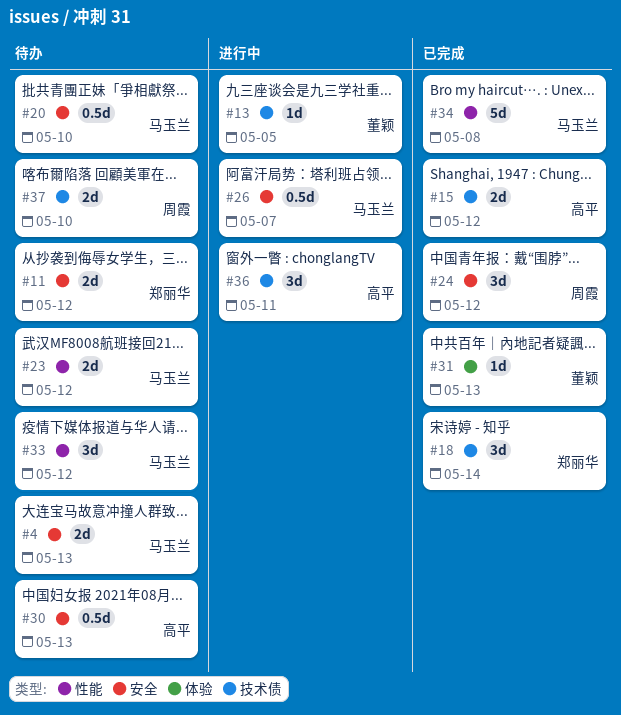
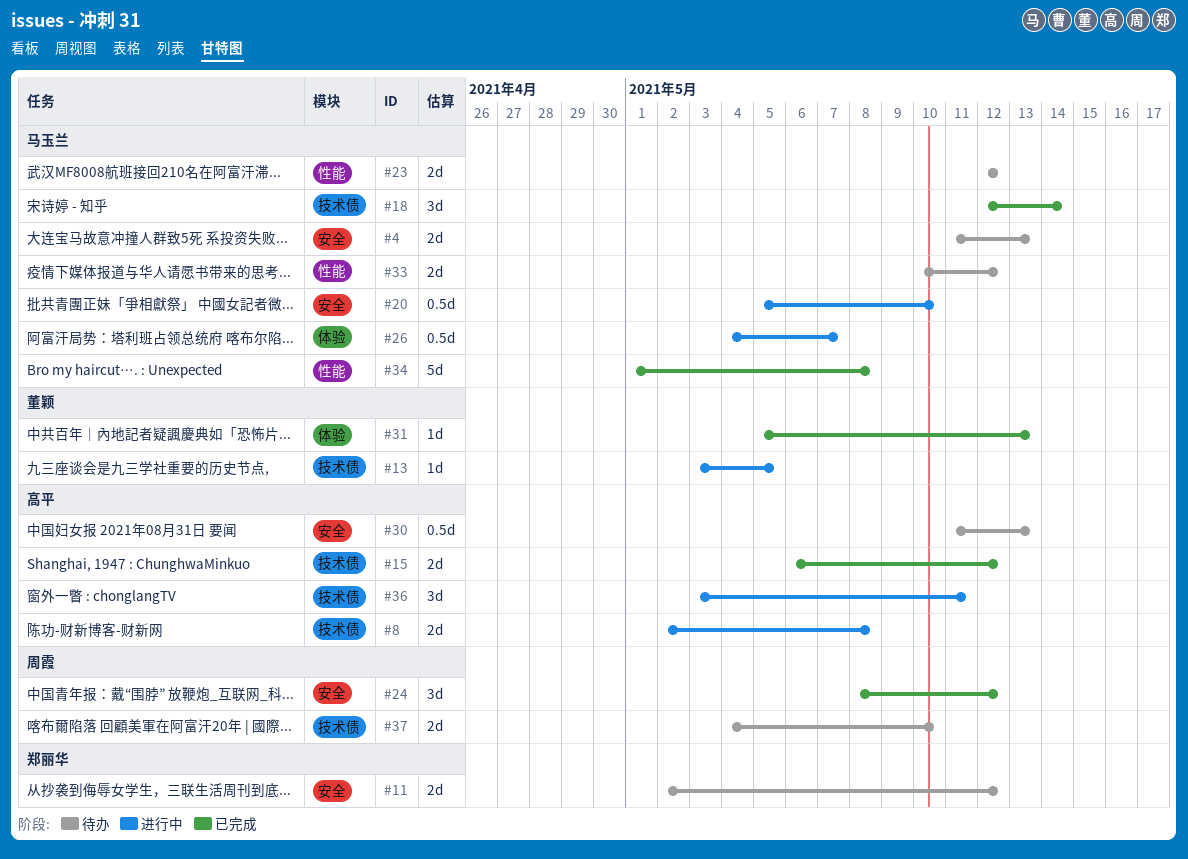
#8: none -> present
#18, owner: 郑丽华 -> 马玉兰
#20, status: 待办 -> 进行中
#26, label: 安全 -> 体验
#33, estimate: 3d -> 2d

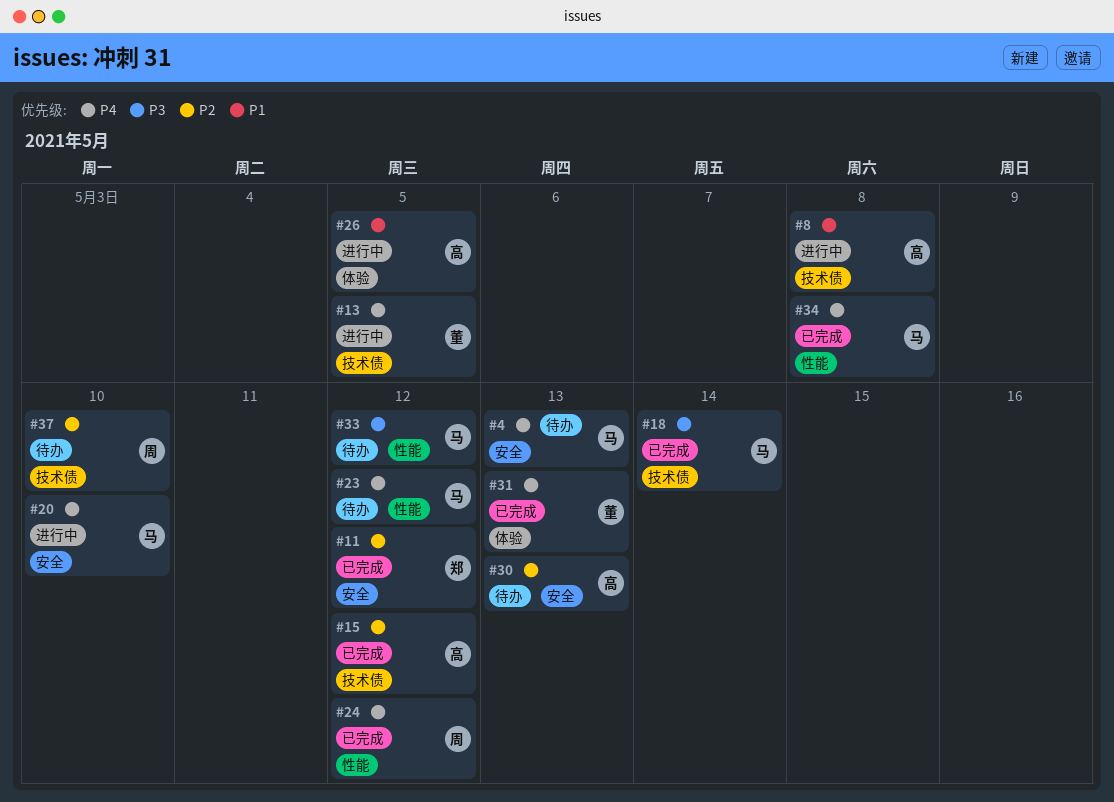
#11, status: 待办 -> 已完成
#24, label: 安全 -> 性能
#26, owner: 马玉兰 -> 高平
#26, due: May 7 -> May 5
#36: present -> none

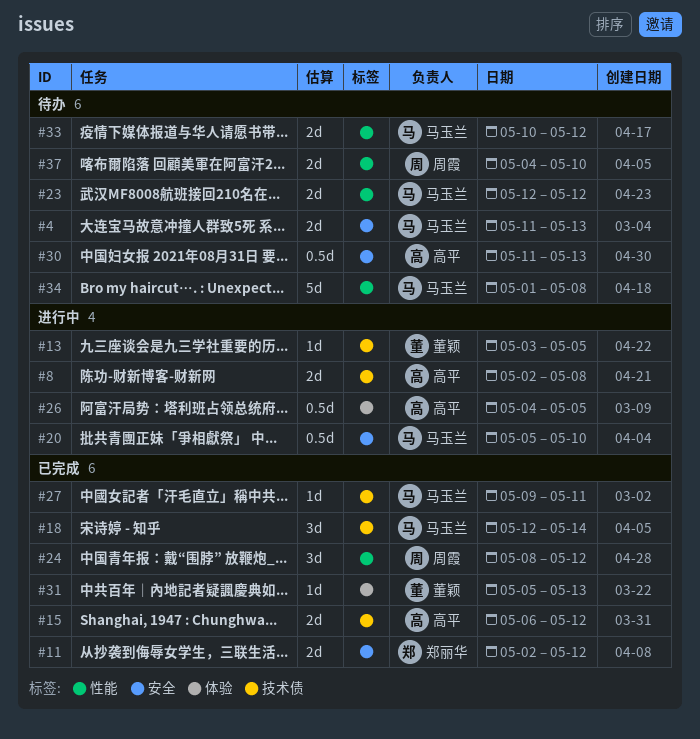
#27: none -> present
#34, status: 已完成 -> 待办
#37, label: 技术债 -> 性能

